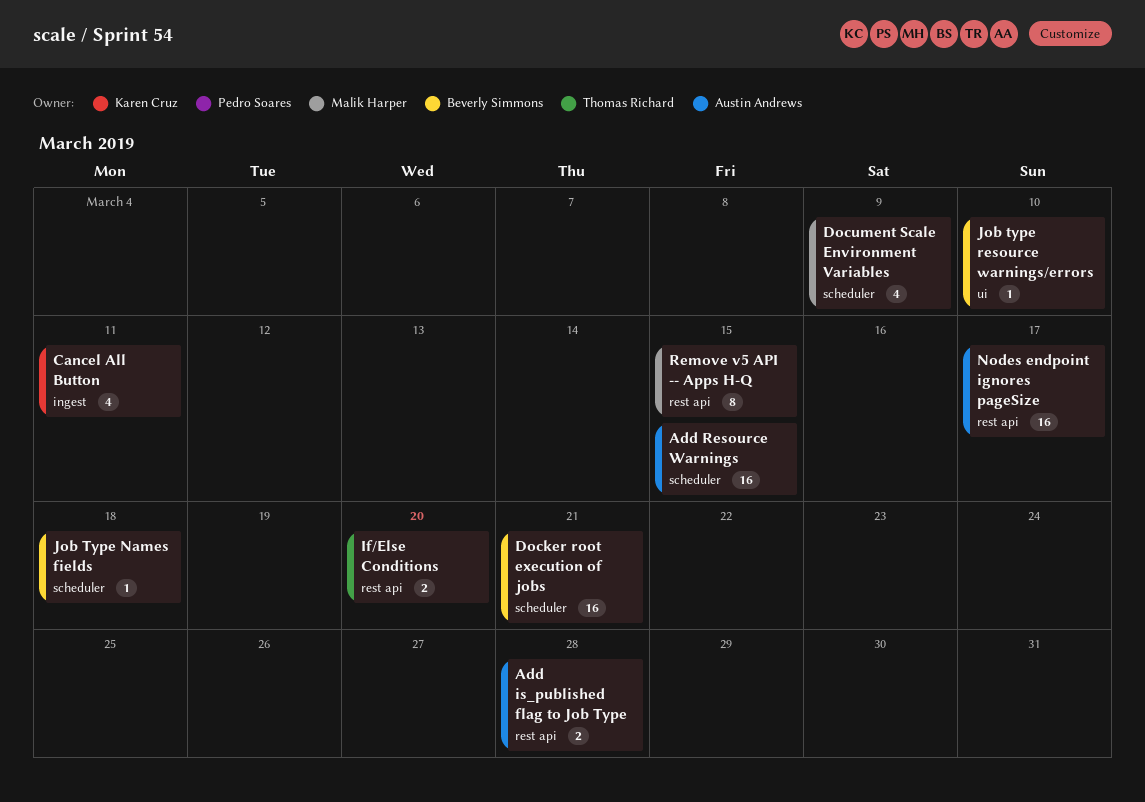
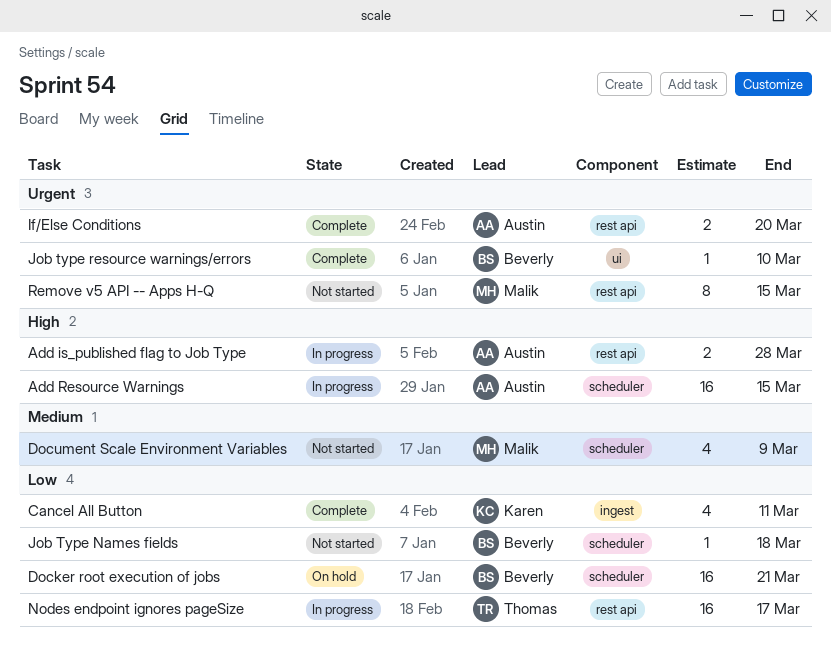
If/Else Conditions, owner: Thomas Richard -> Austin Andrews
Nodes endpoint ignores pageSize, owner: Austin Andrews -> Thomas Richard

